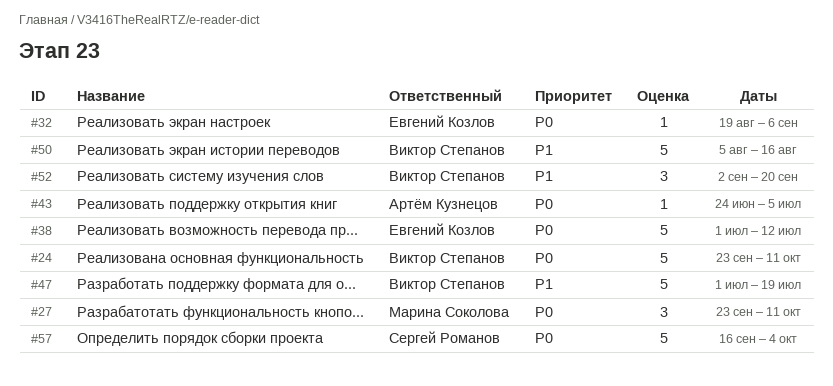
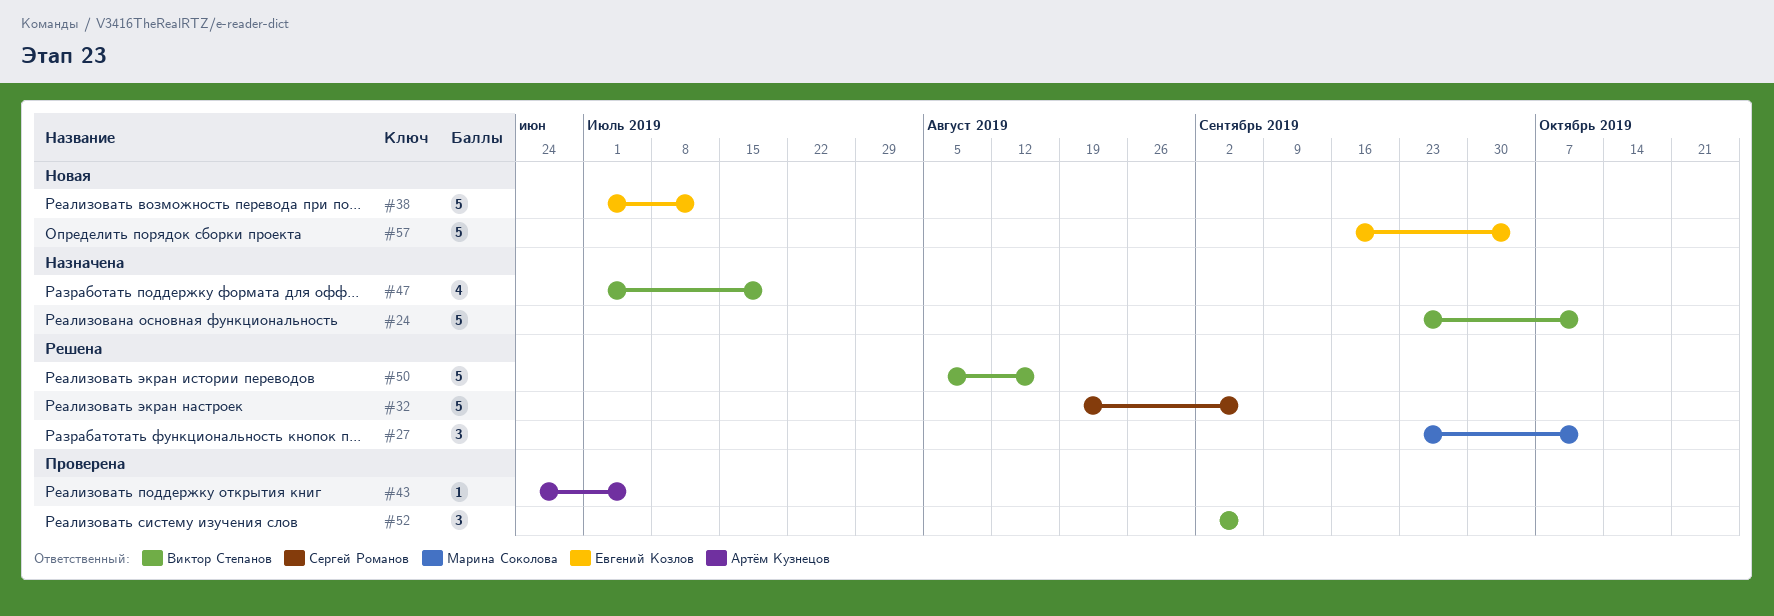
#32, owner: Евгений Козлов -> Сергей Романов
#32, estimate: 1 -> 5
#47, estimate: 5 -> 4
#52, due: Sep 20 -> Sep 6
#57, owner: Сергей Романов -> Евгений Козлов

